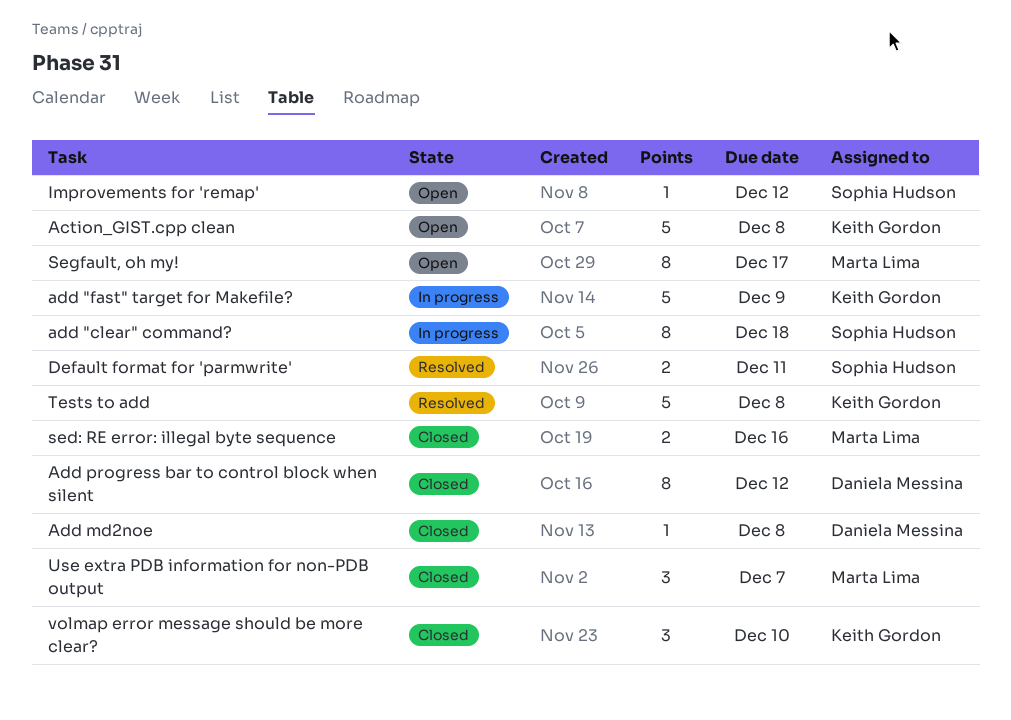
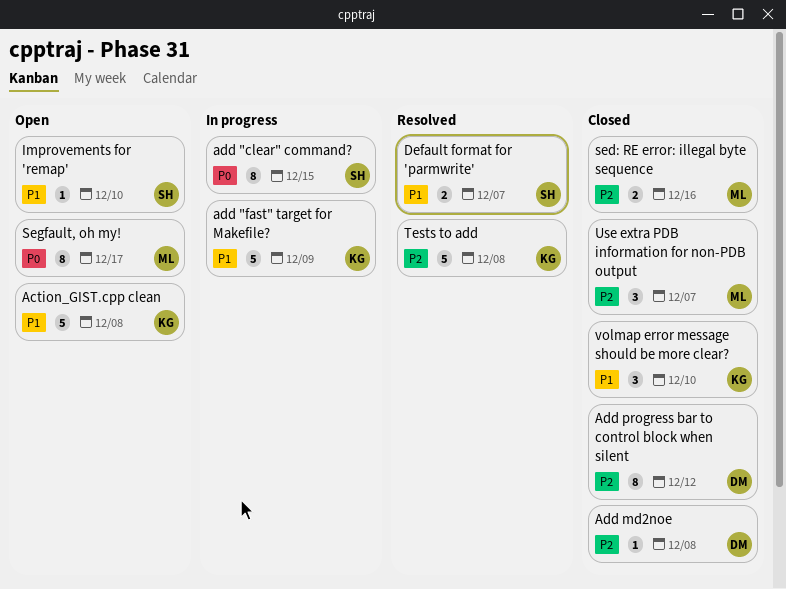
add "clear" command?, due: Dec 18 -> Dec 15
Default format for 'parmwrite', due: Dec 11 -> Dec 7
Improvements for 'remap', due: Dec 12 -> Dec 10

